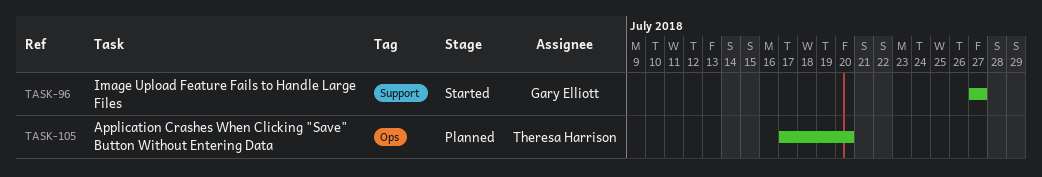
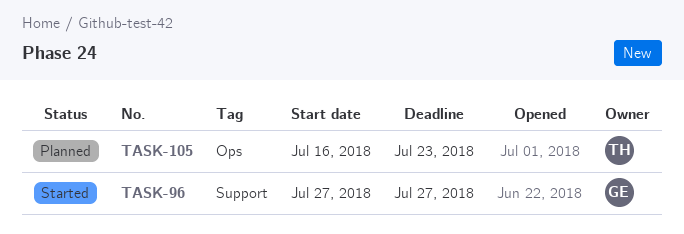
TASK-105, start: Jul 17 -> Jul 16
TASK-105, due: Jul 20 -> Jul 23

